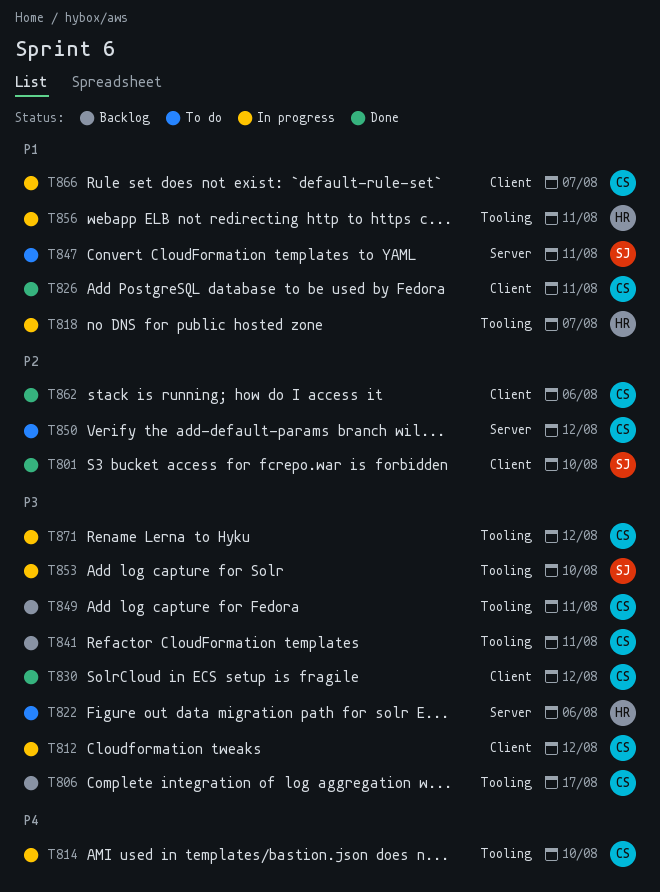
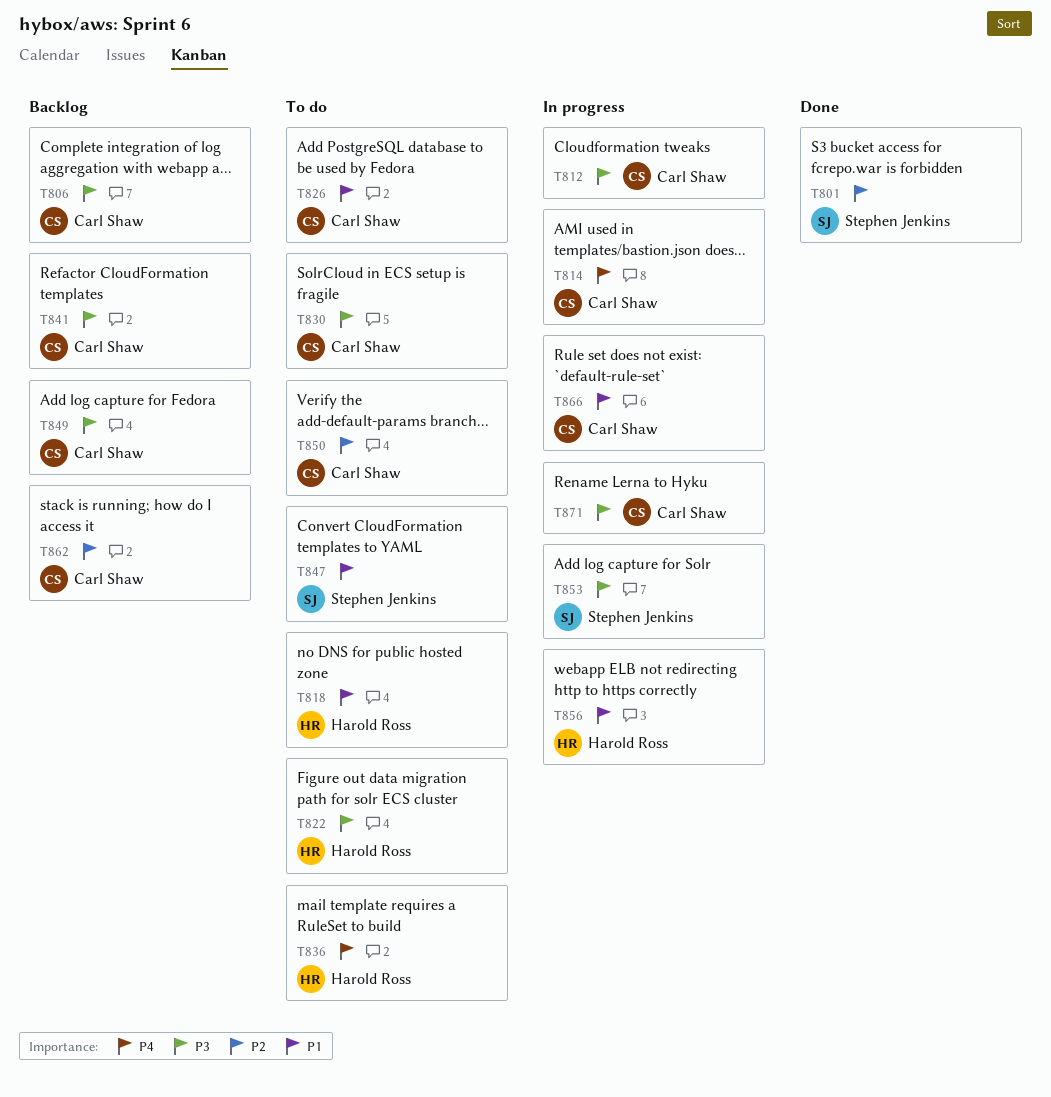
T818, status: In progress -> To do
T826, status: Done -> To do
T830, status: Done -> To do
T836: none -> present
T862, status: Done -> Backlog

